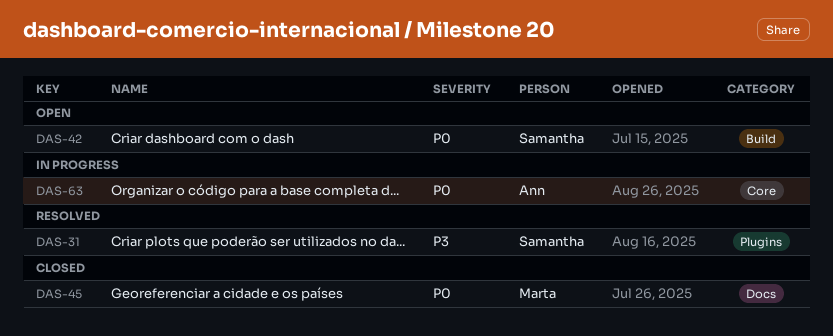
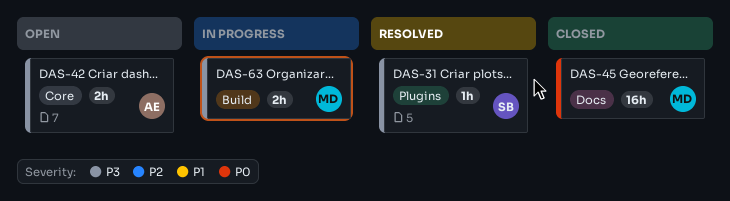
DAS-42, owner: Samantha -> Ann
DAS-42, priority: P0 -> P3
DAS-42, label: Build -> Core
DAS-63, owner: Ann -> Marta
DAS-63, priority: P0 -> P3
DAS-63, label: Core -> Build

